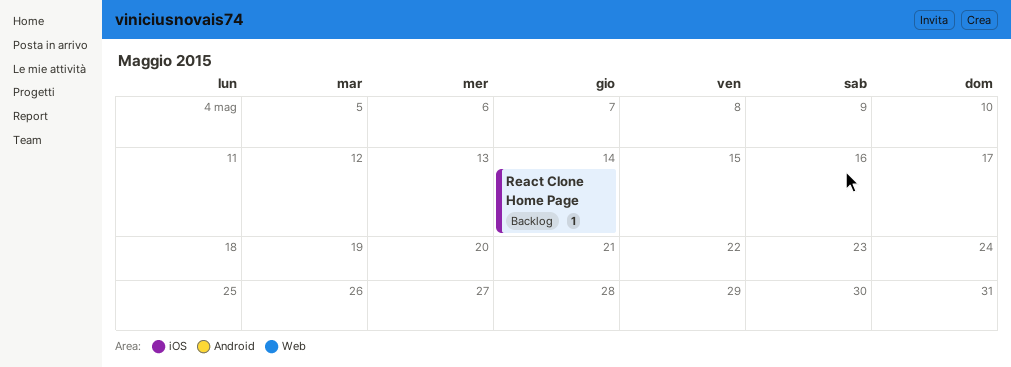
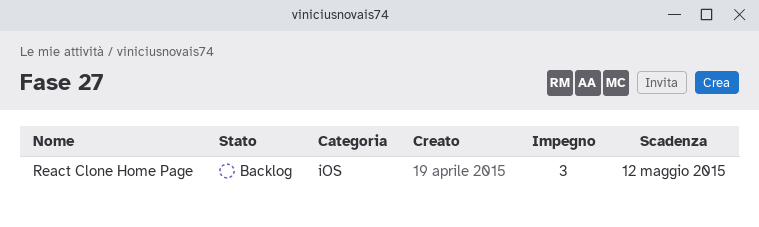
React Clone Home Page, estimate: 1 -> 3
React Clone Home Page, due: May 14 -> May 12

